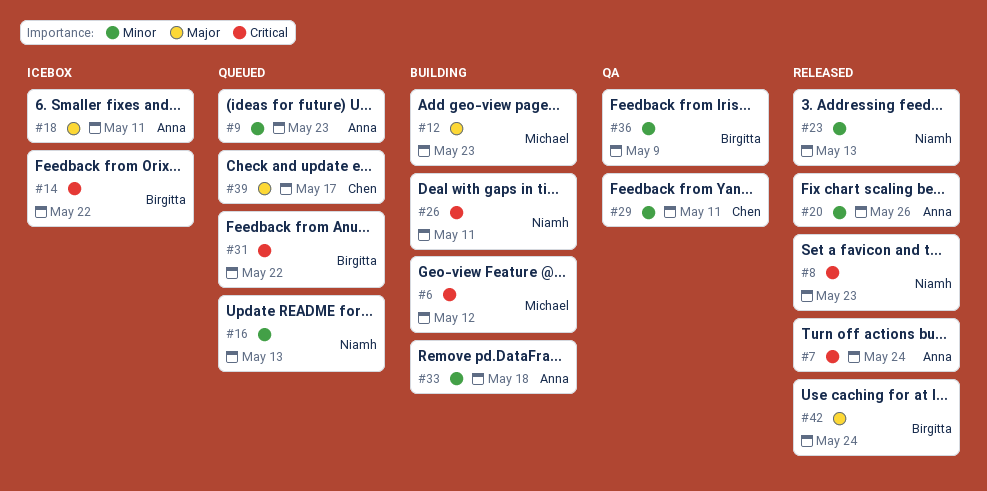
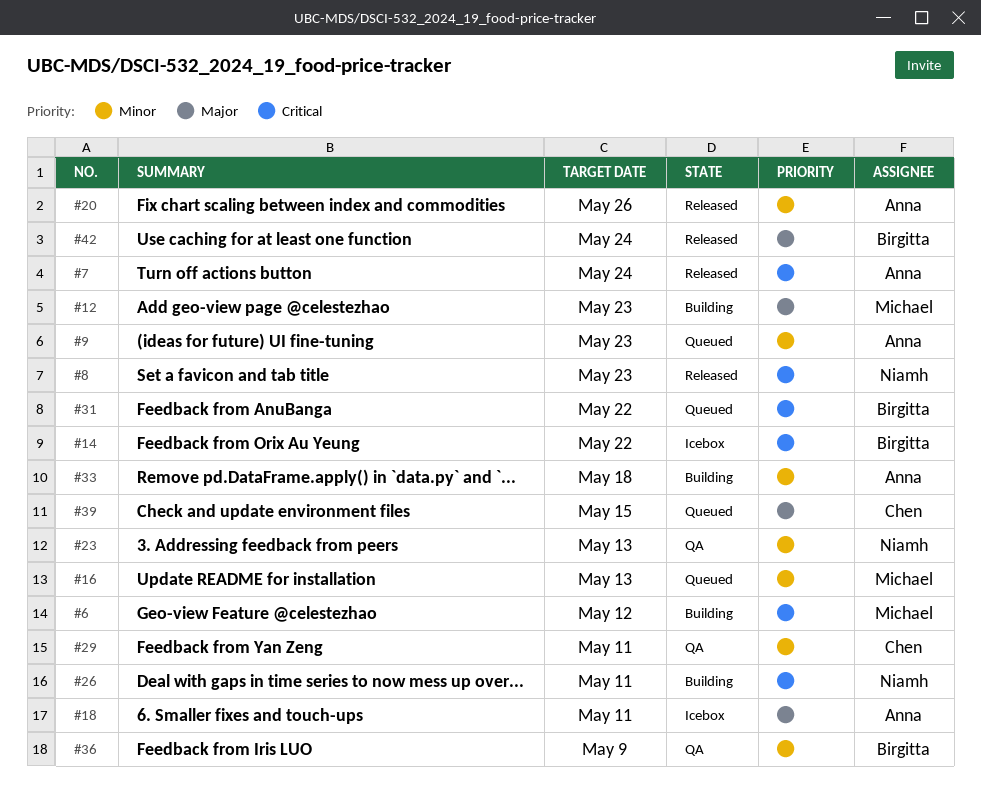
#16, owner: Niamh -> Michael
#23, status: Released -> QA
#39, due: May 17 -> May 15

